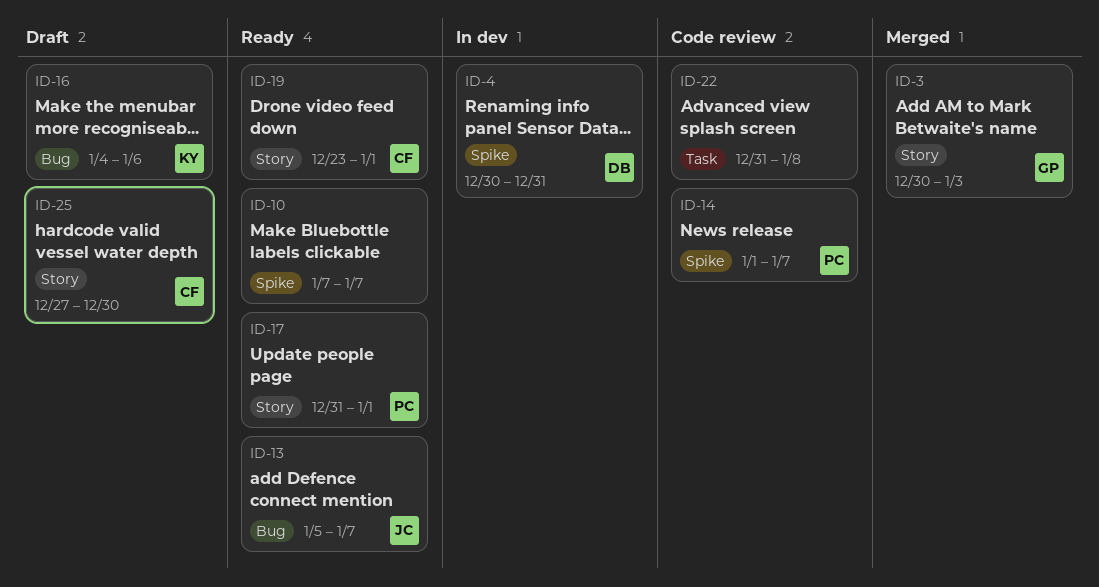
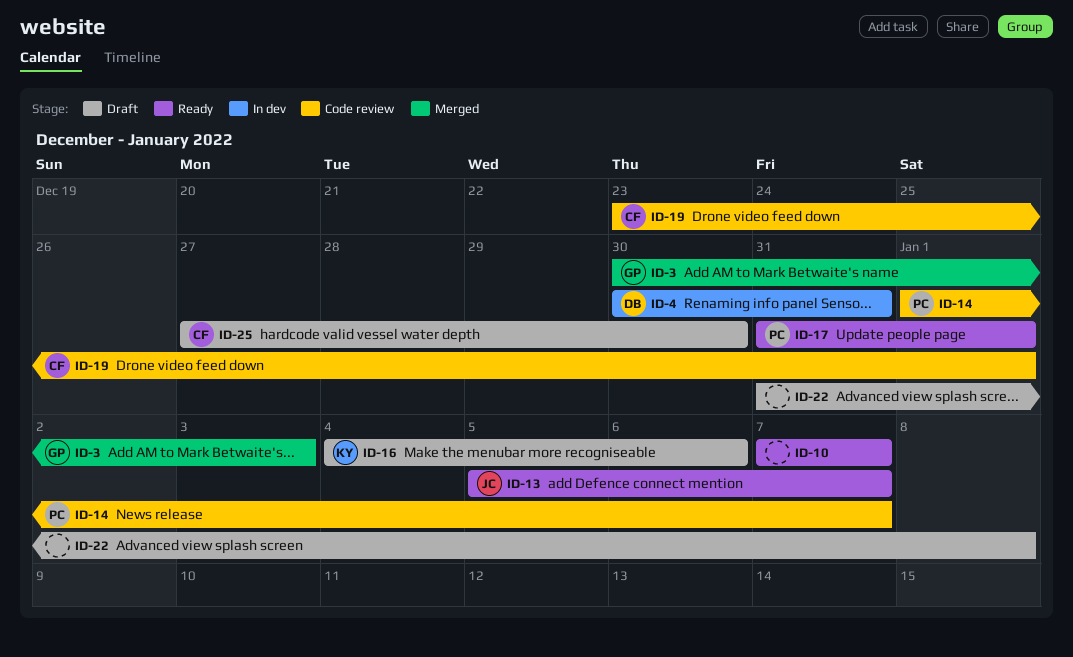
ID-19, status: Ready -> Code review
ID-22, status: Code review -> Draft

